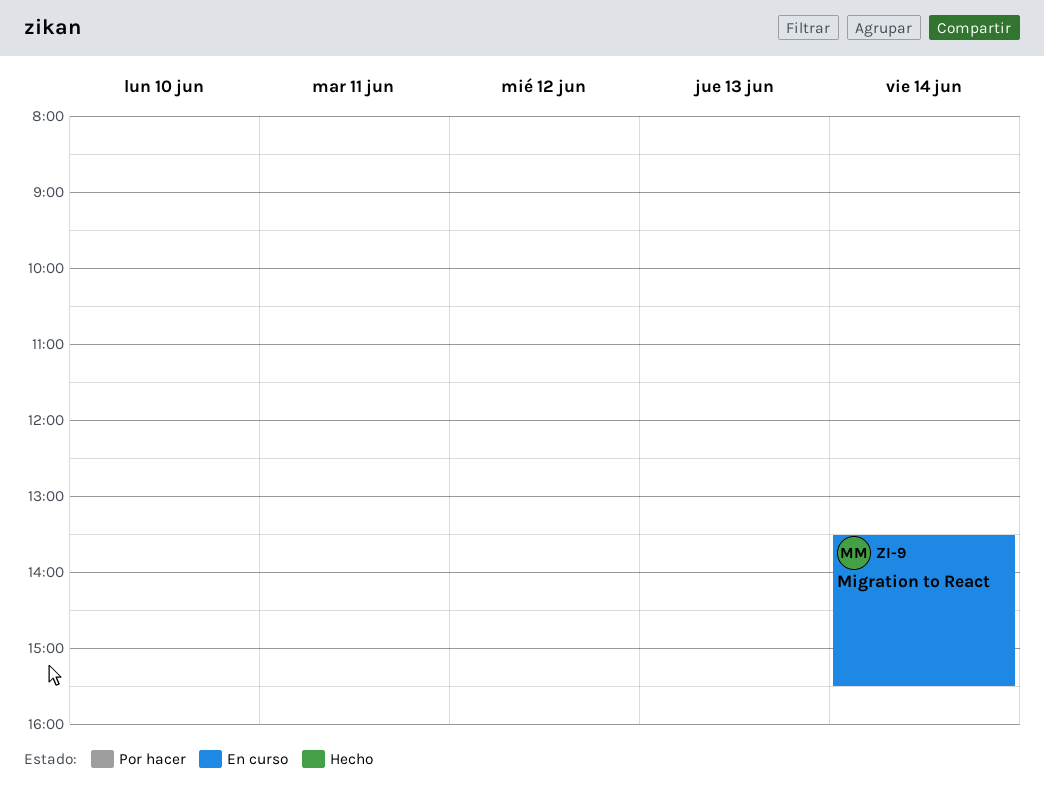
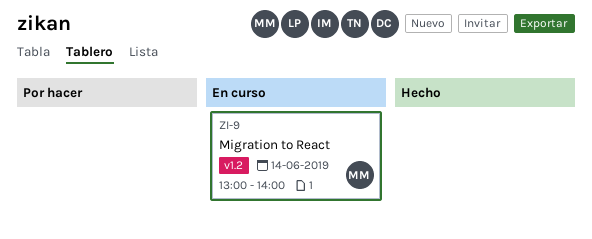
ZI-9, begins: 13:30 -> 13:00
ZI-9, ends: 15:30 -> 14:00

